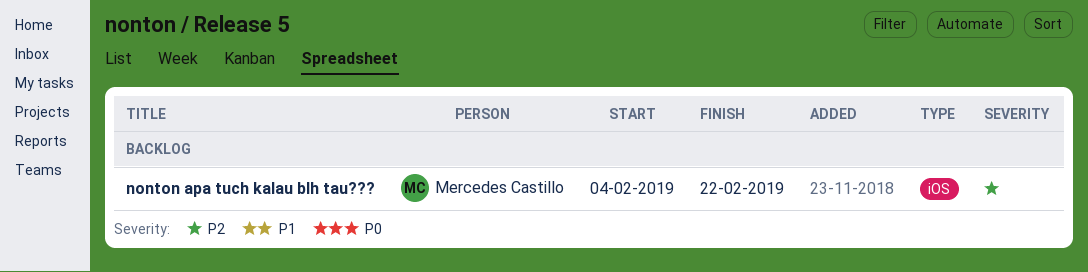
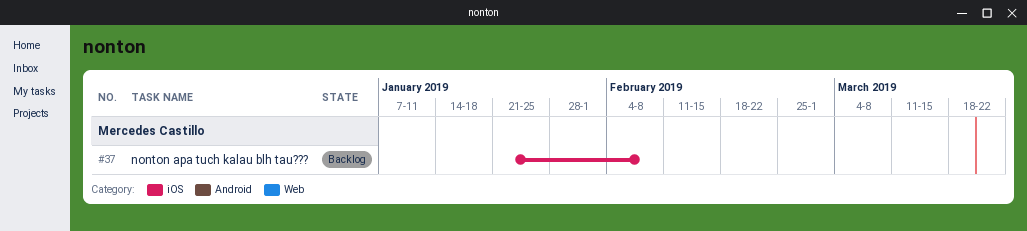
nonton apa tuch kalau blh tau???, start: Feb 4 -> Jan 21
nonton apa tuch kalau blh tau???, due: Feb 22 -> Feb 8

